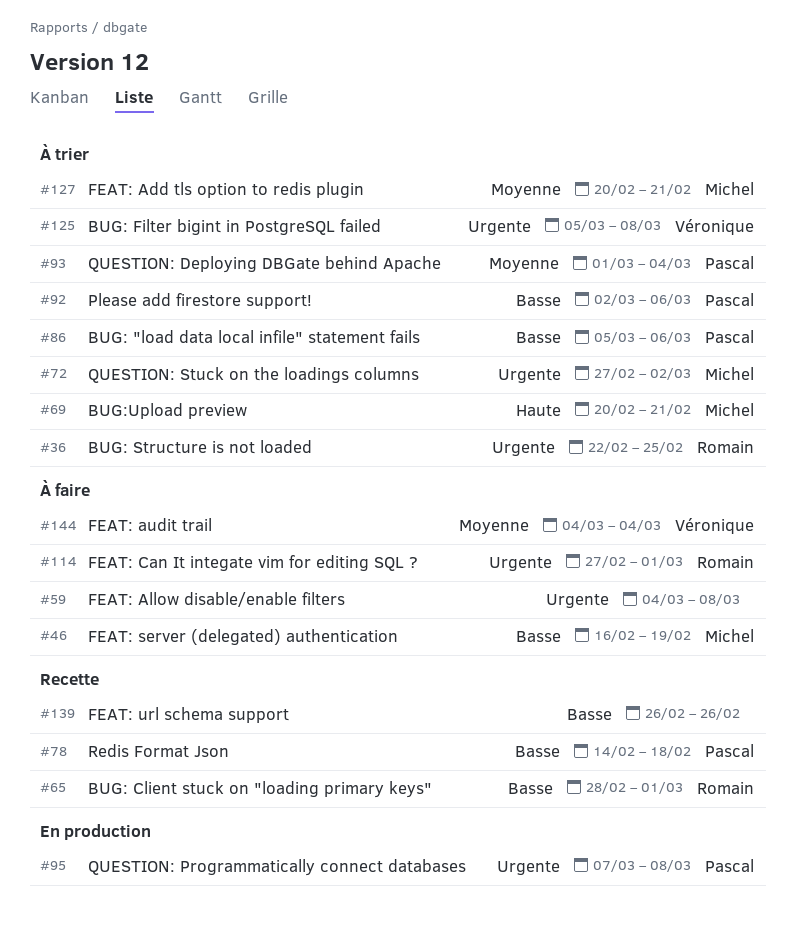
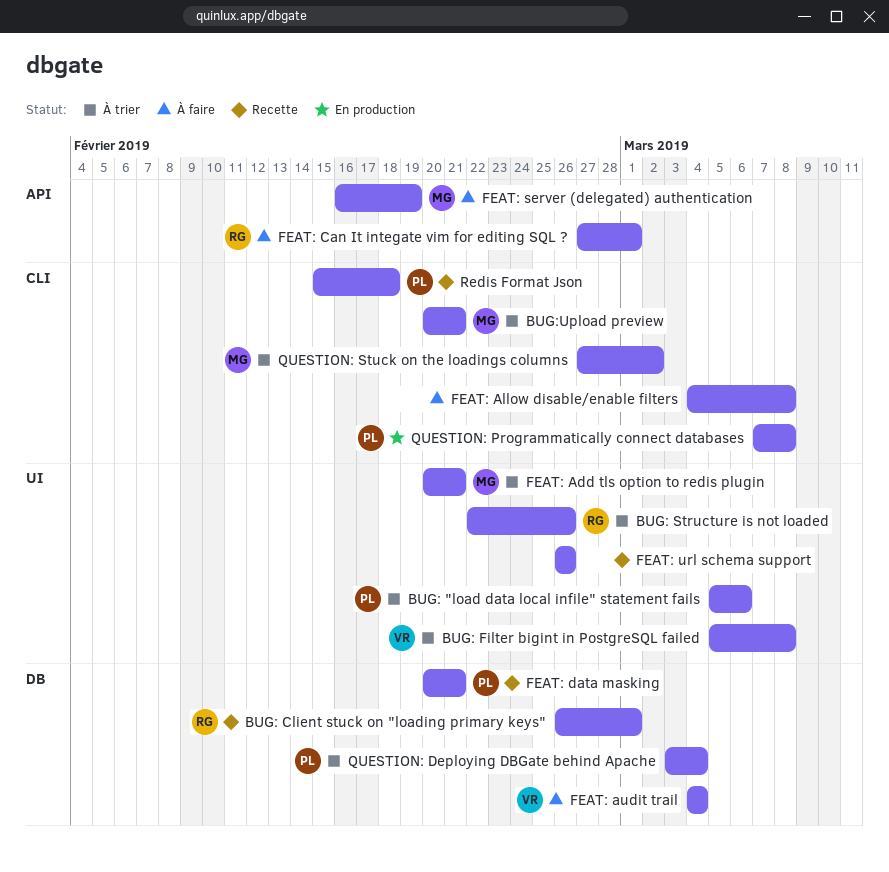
BUG: Client stuck on "loading primary keys", start: Feb 28 -> Feb 26
BUG: Structure is not loaded, due: Feb 25 -> Feb 26
FEAT: data masking: none -> present
Please add firestore support!: present -> none
QUESTION: Deploying DBGate behind Apache, start: Mar 1 -> Mar 3
Redis Format Json, start: Feb 14 -> Feb 15

